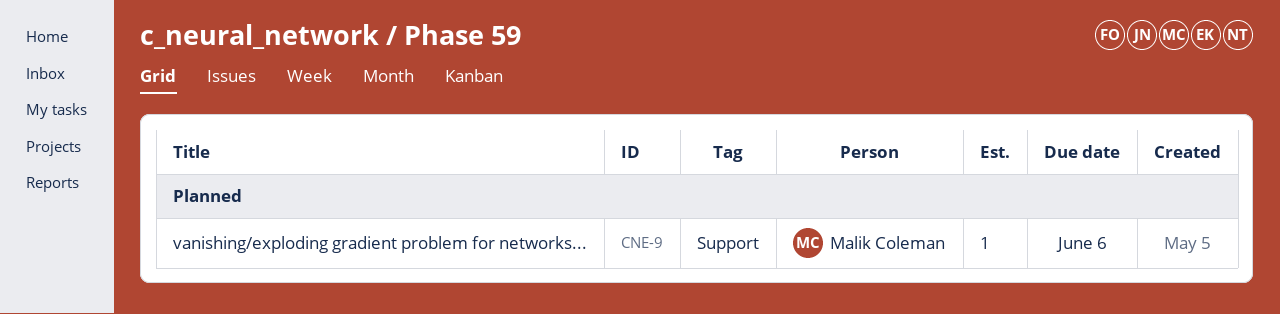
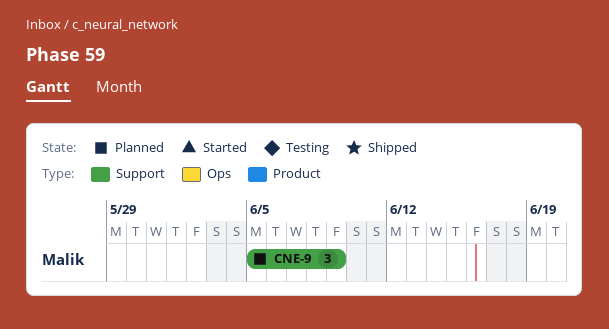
CNE-9, estimate: 1 -> 3
CNE-9, due: Jun 6 -> Jun 9

